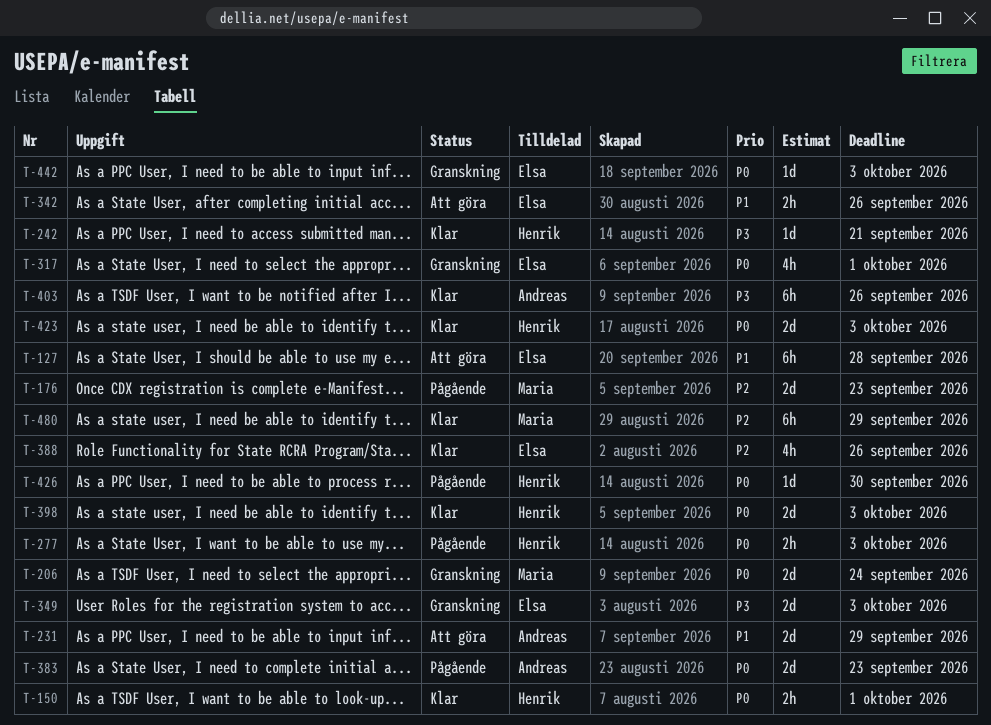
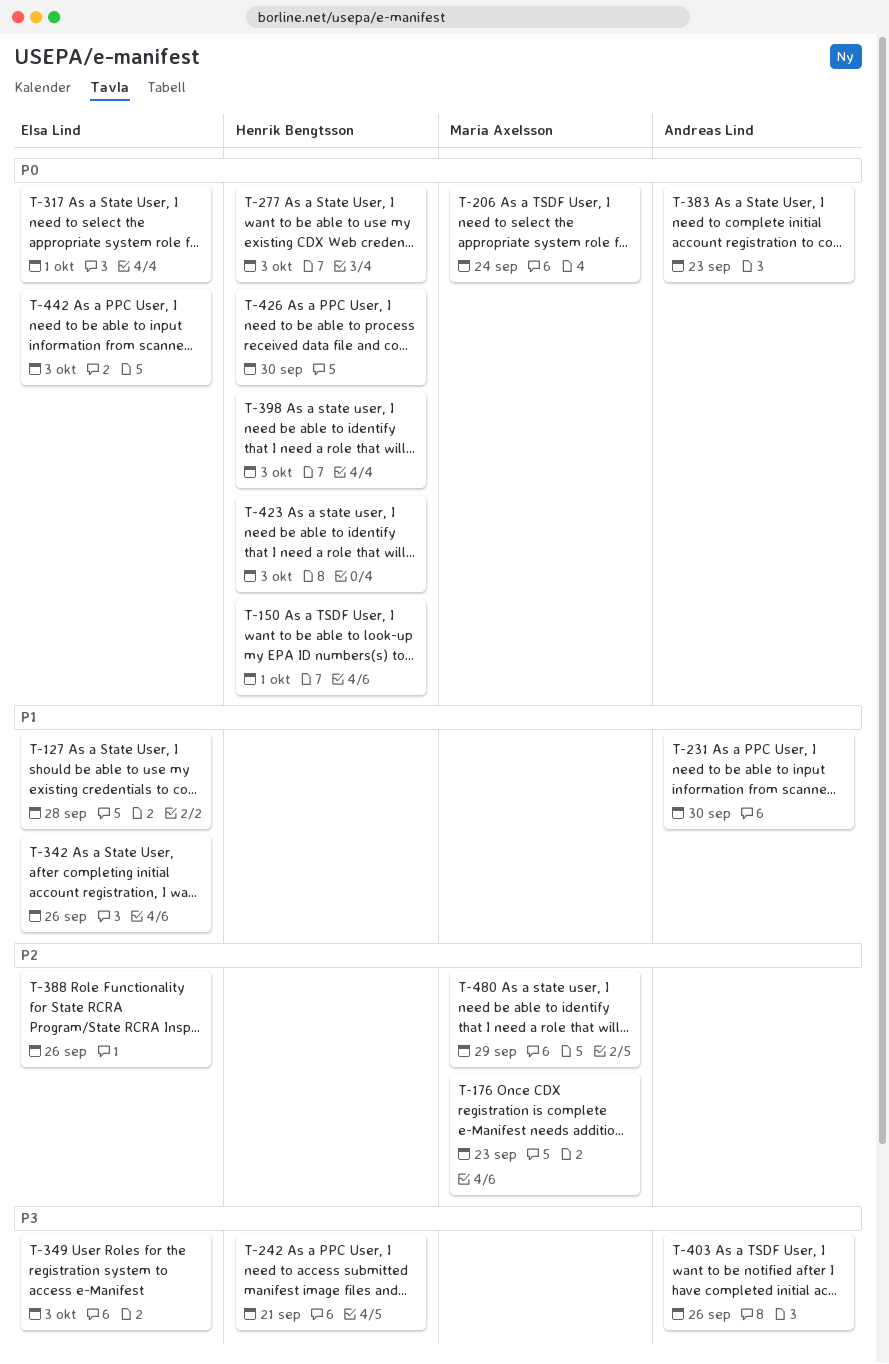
T-231, due: Sep 29 -> Sep 30

